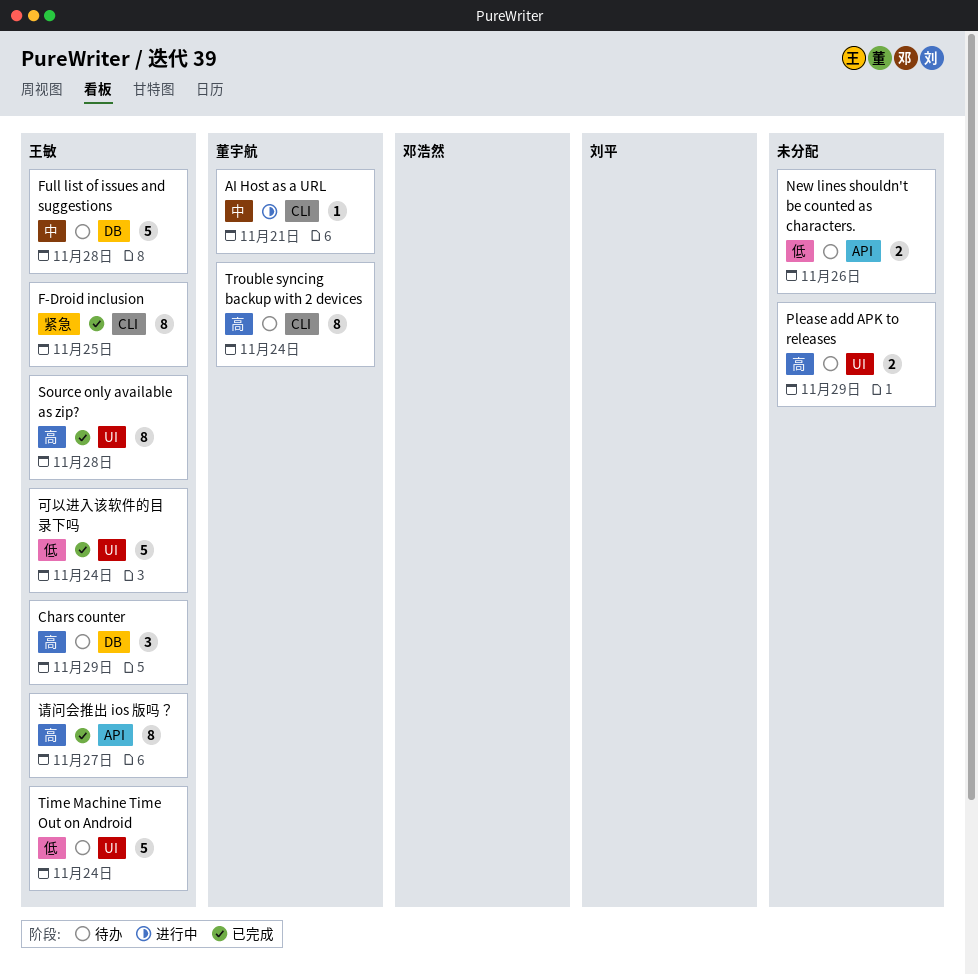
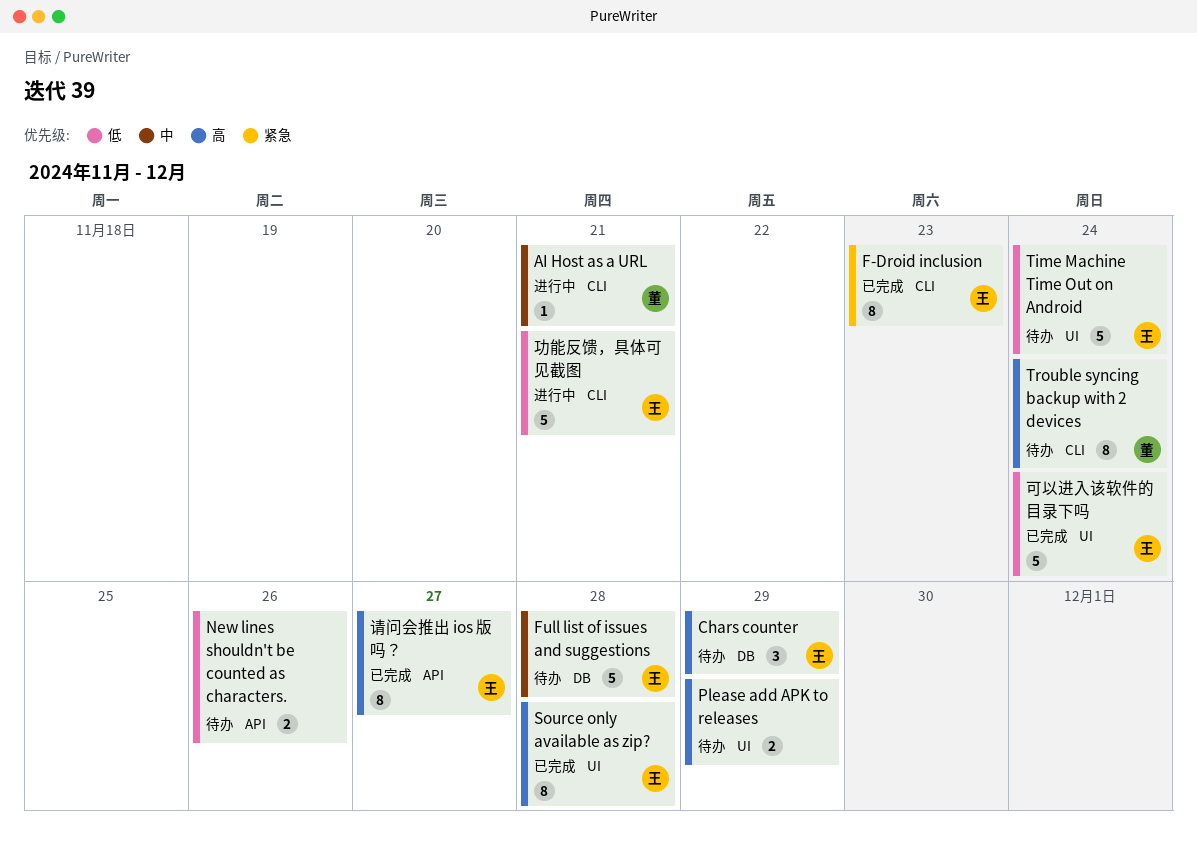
F-Droid inclusion, due: Nov 25 -> Nov 23
功能反馈，具体可见截图: none -> present

